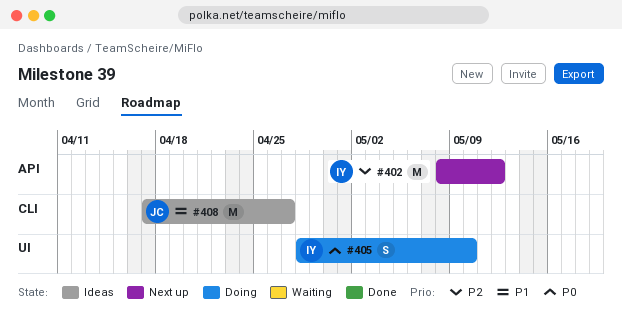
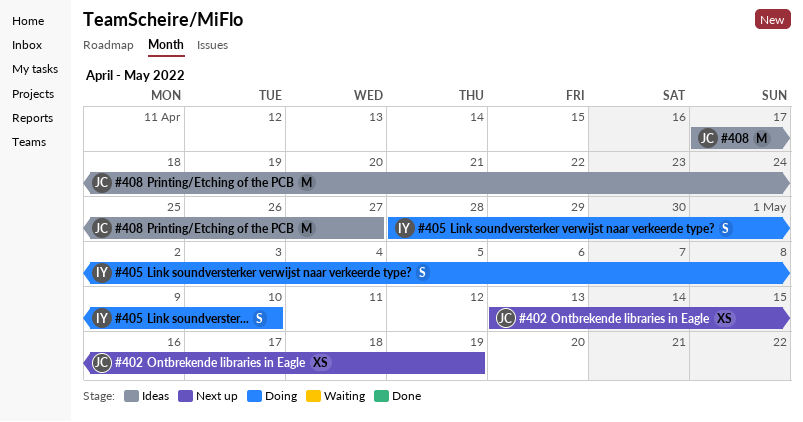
#402, owner: IY -> JC
#402, estimate: M -> XS
#402, start: May 8 -> May 13
#402, due: May 12 -> May 19

